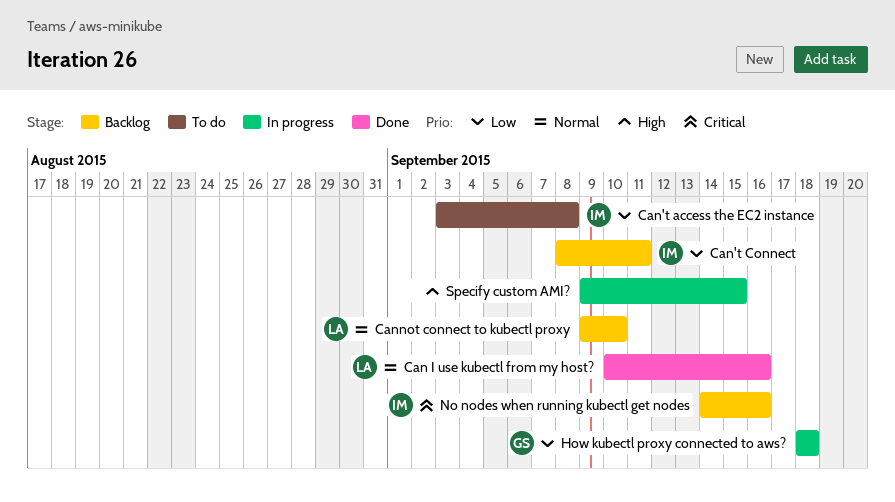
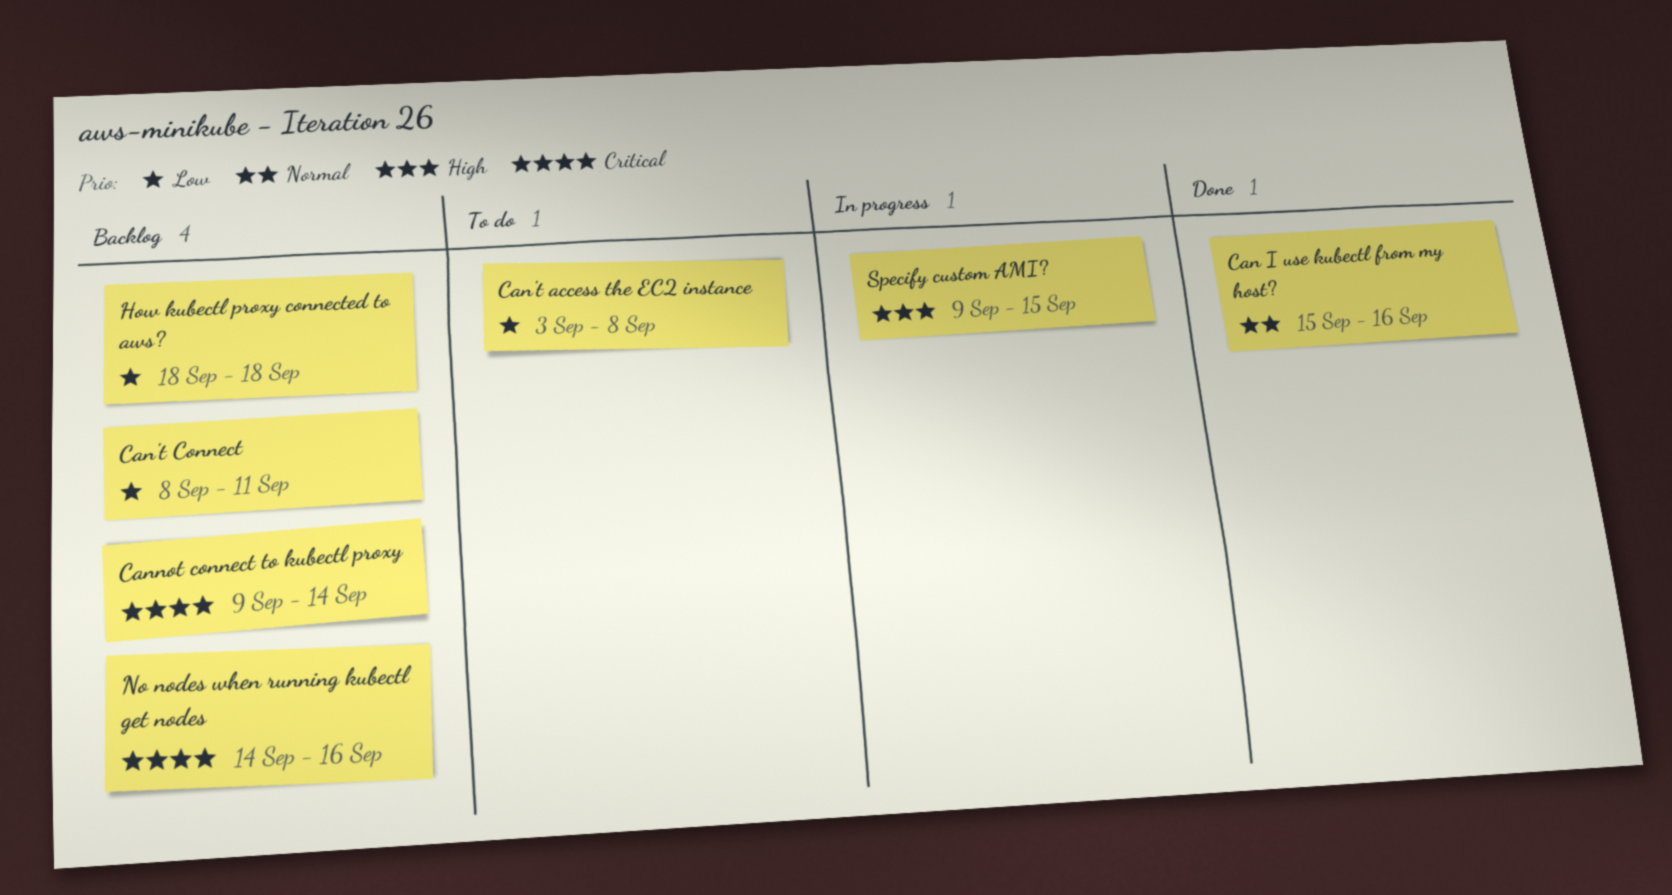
Can I use kubectl from my host?, start: Sep 10 -> Sep 15
Cannot connect to kubectl proxy, priority: Normal -> Critical
Cannot connect to kubectl proxy, due: Sep 10 -> Sep 14
How kubectl proxy connected to aws?, status: In progress -> Backlog

